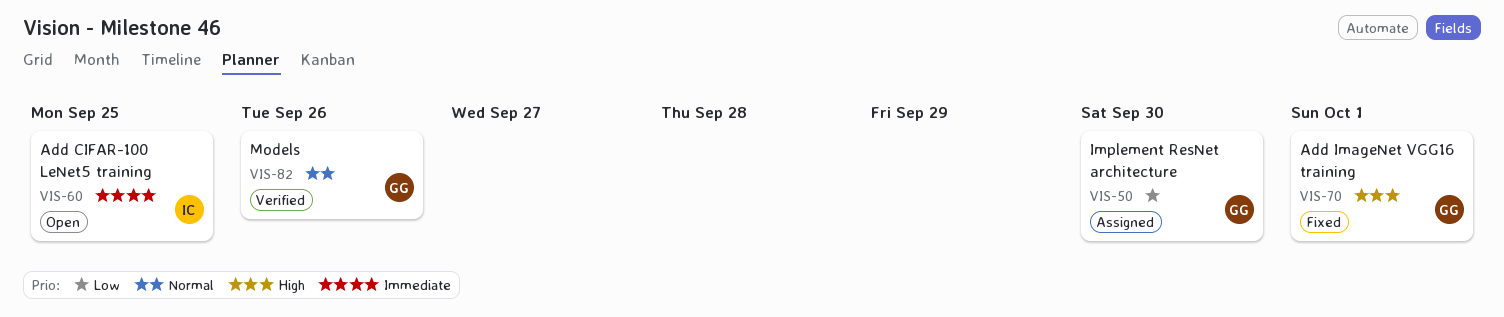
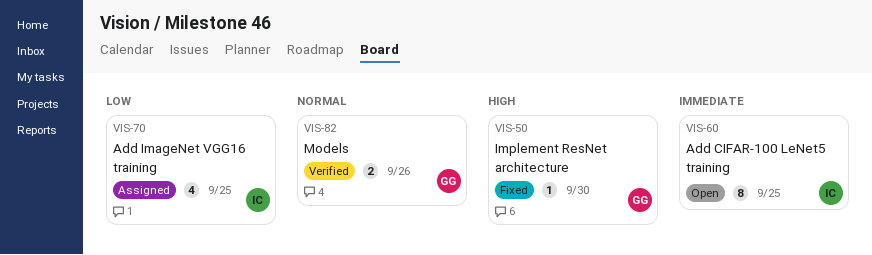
VIS-50, status: Assigned -> Fixed
VIS-50, priority: Low -> High
VIS-70, status: Fixed -> Assigned
VIS-70, owner: GG -> IC
VIS-70, priority: High -> Low
VIS-70, due: Oct 1 -> Sep 25

